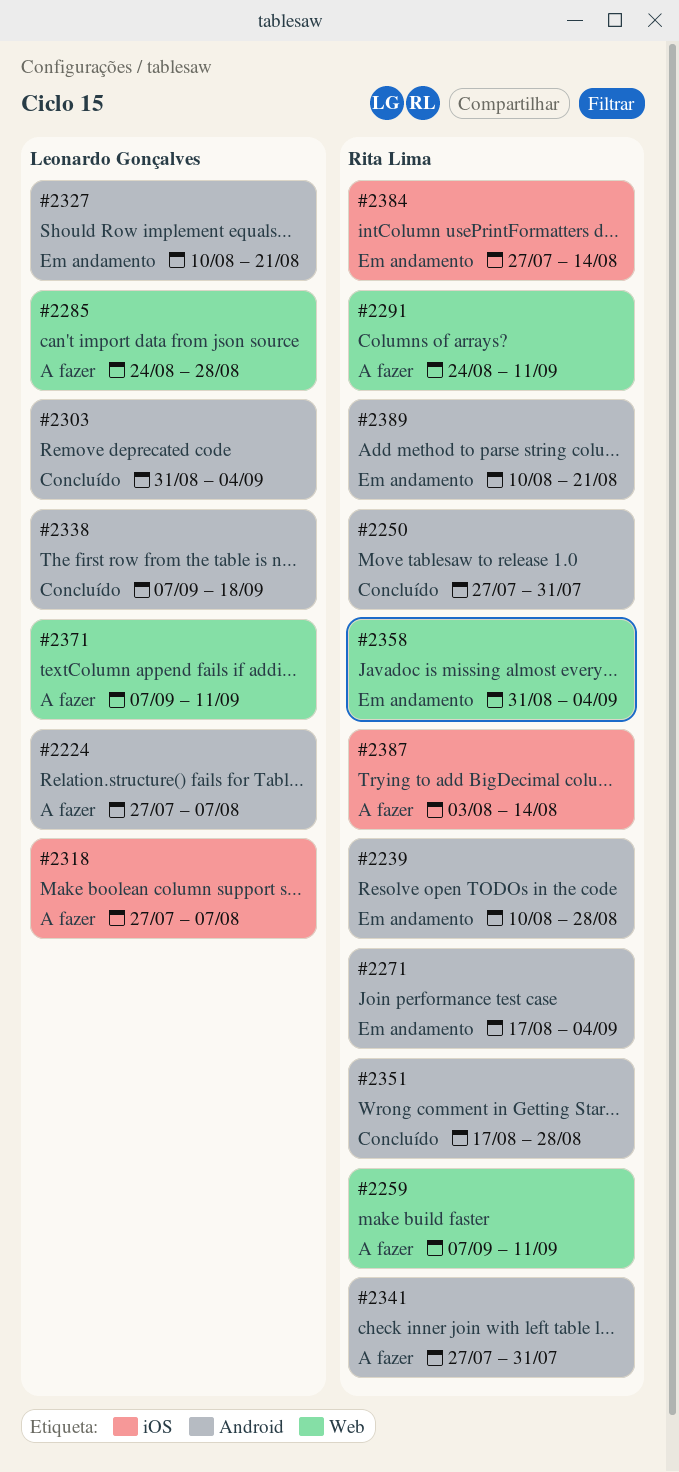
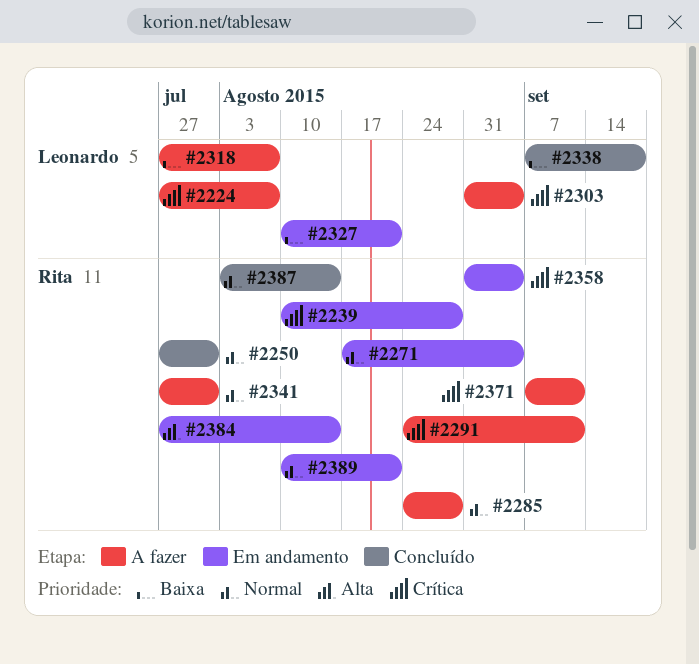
#2259: present -> none
#2285, owner: Leonardo Gonçalves -> Rita Lima
#2303, status: Concluído -> A fazer
#2351: present -> none
#2371, owner: Leonardo Gonçalves -> Rita Lima
#2387, status: A fazer -> Concluído

